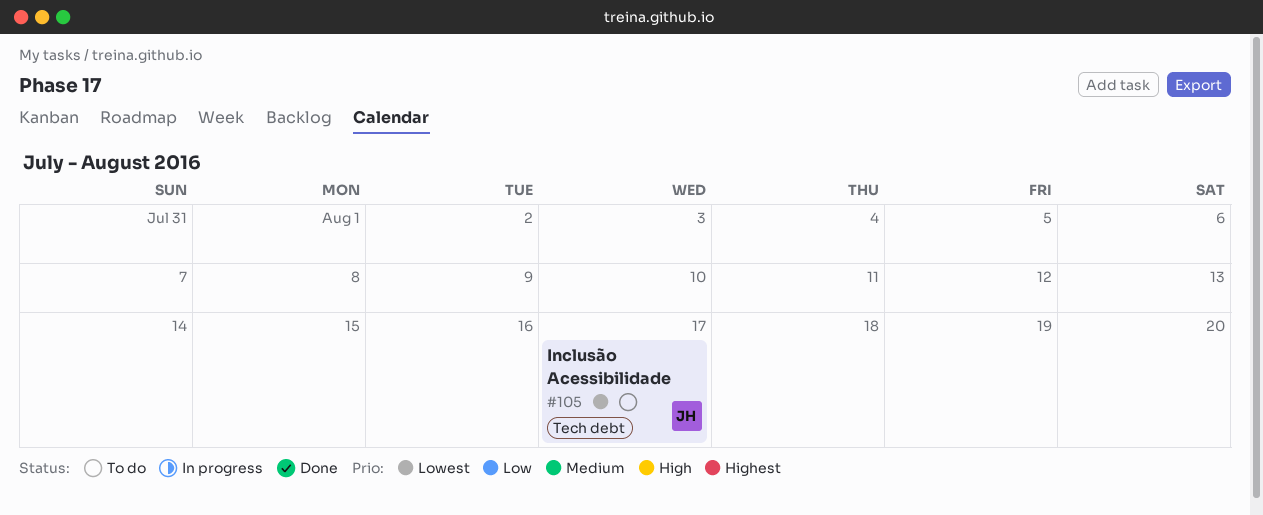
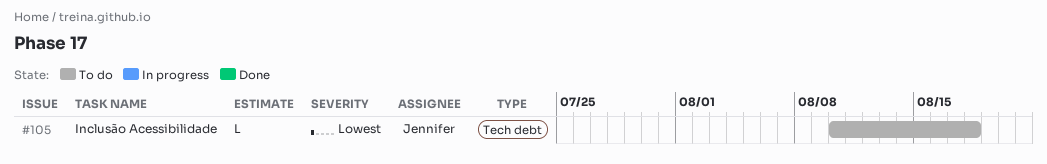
#105, due: Aug 17 -> Aug 18

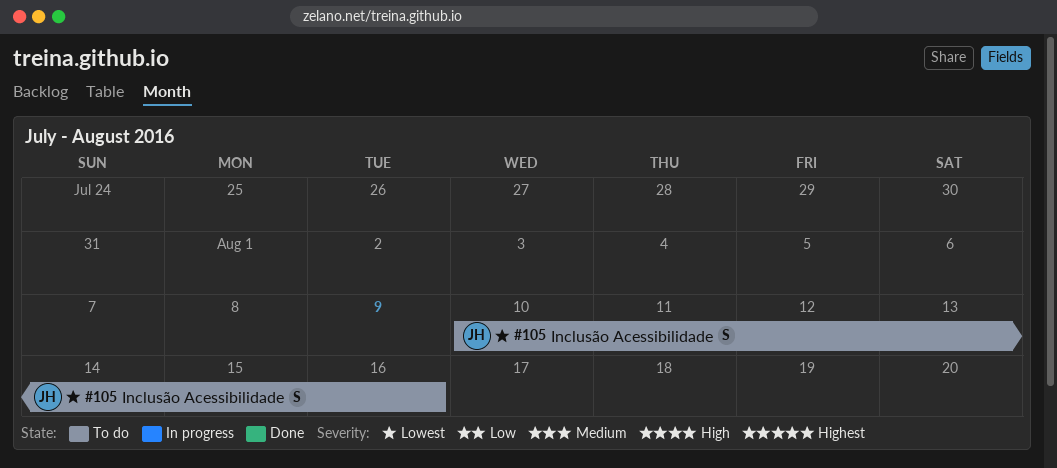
#105, estimate: L -> S
#105, due: Aug 18 -> Aug 16

